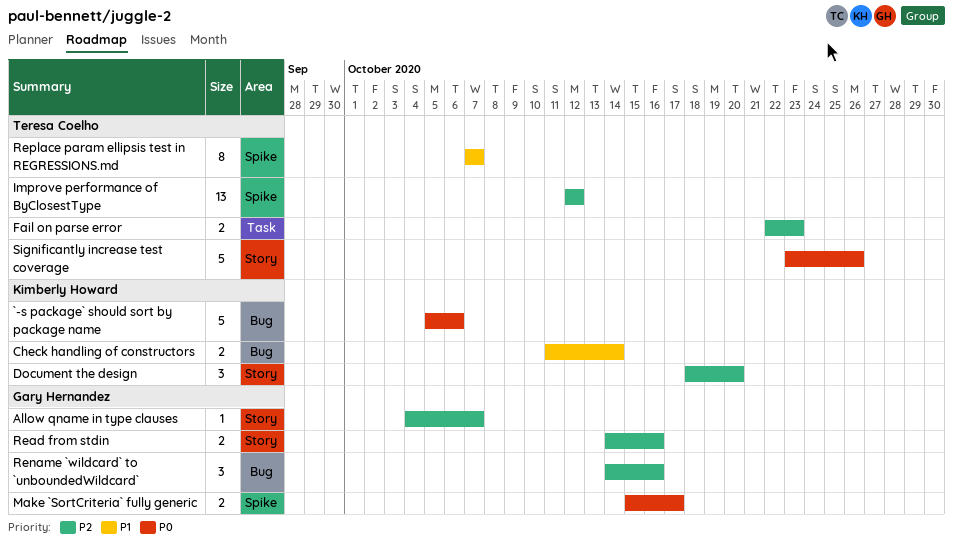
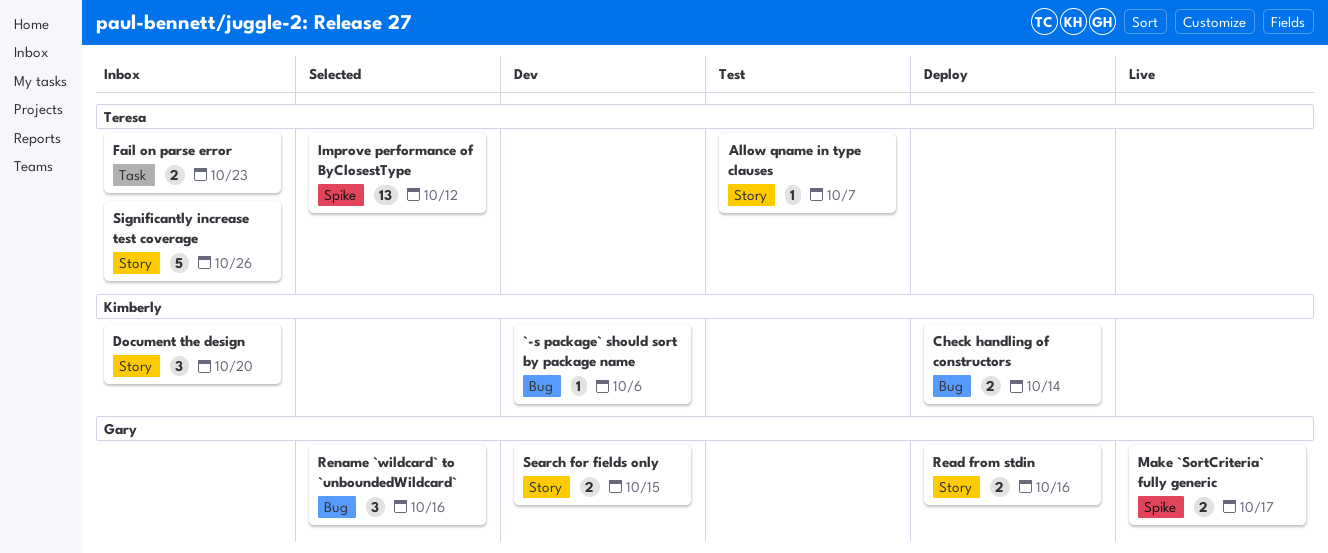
`-s package` should sort by package name, estimate: 5 -> 1
Allow qname in type clauses, owner: Gary Hernandez -> Teresa Coelho
Replace param ellipsis test in REGRESSIONS.md: present -> none
Search for fields only: none -> present

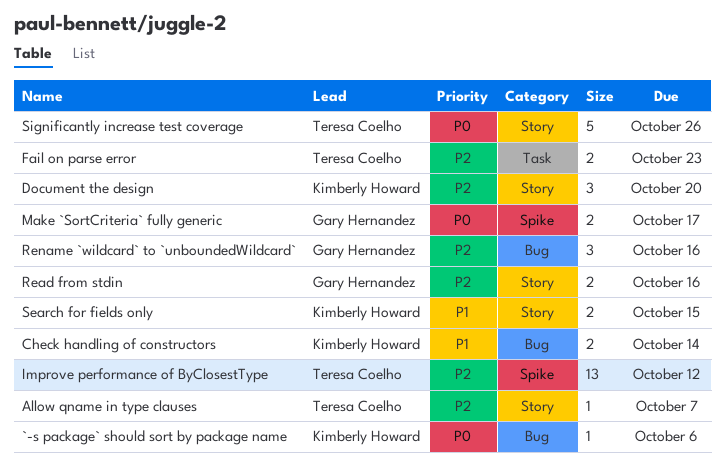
Search for fields only, owner: Gary Hernandez -> Kimberly Howard

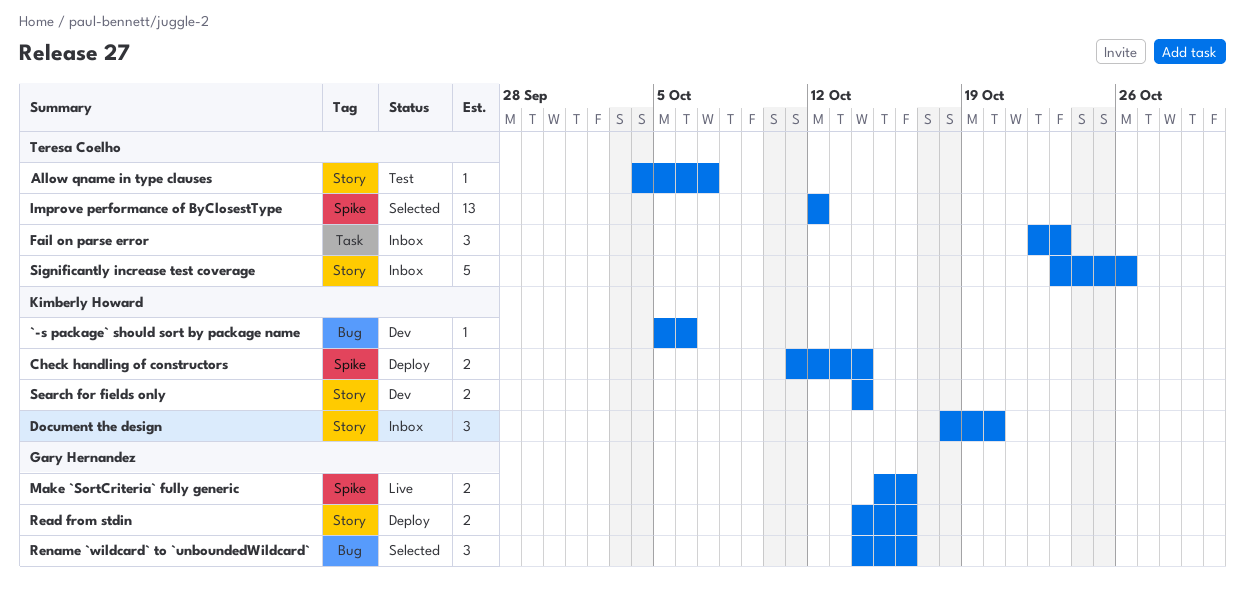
Check handling of constructors, label: Bug -> Spike
Fail on parse error, estimate: 2 -> 3
Make `SortCriteria` fully generic, due: Oct 17 -> Oct 16
Search for fields only, due: Oct 15 -> Oct 14

